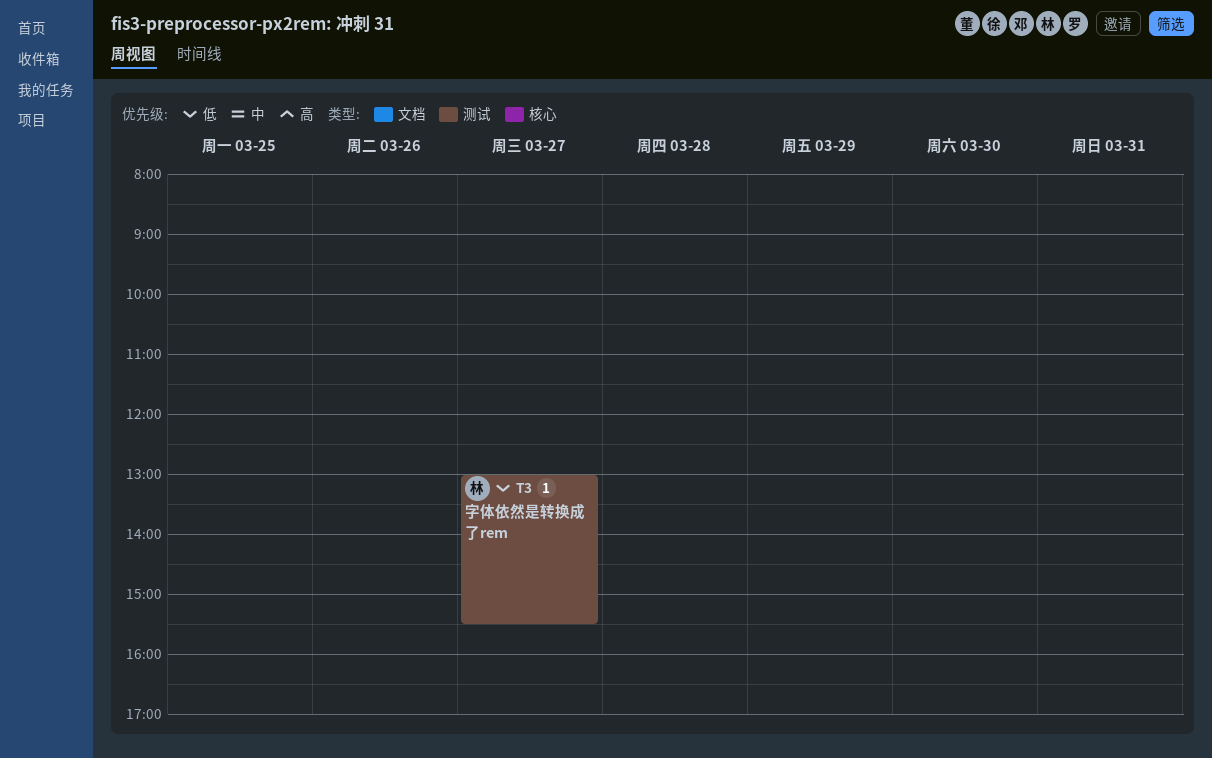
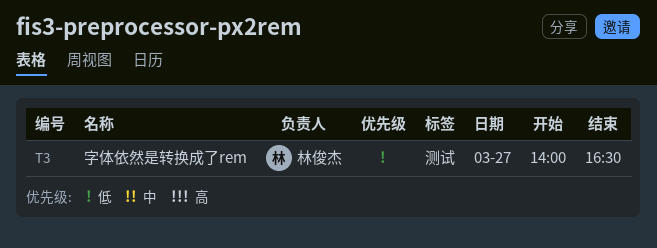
T3, begins: 13:00 -> 14:00
T3, ends: 15:30 -> 16:30

